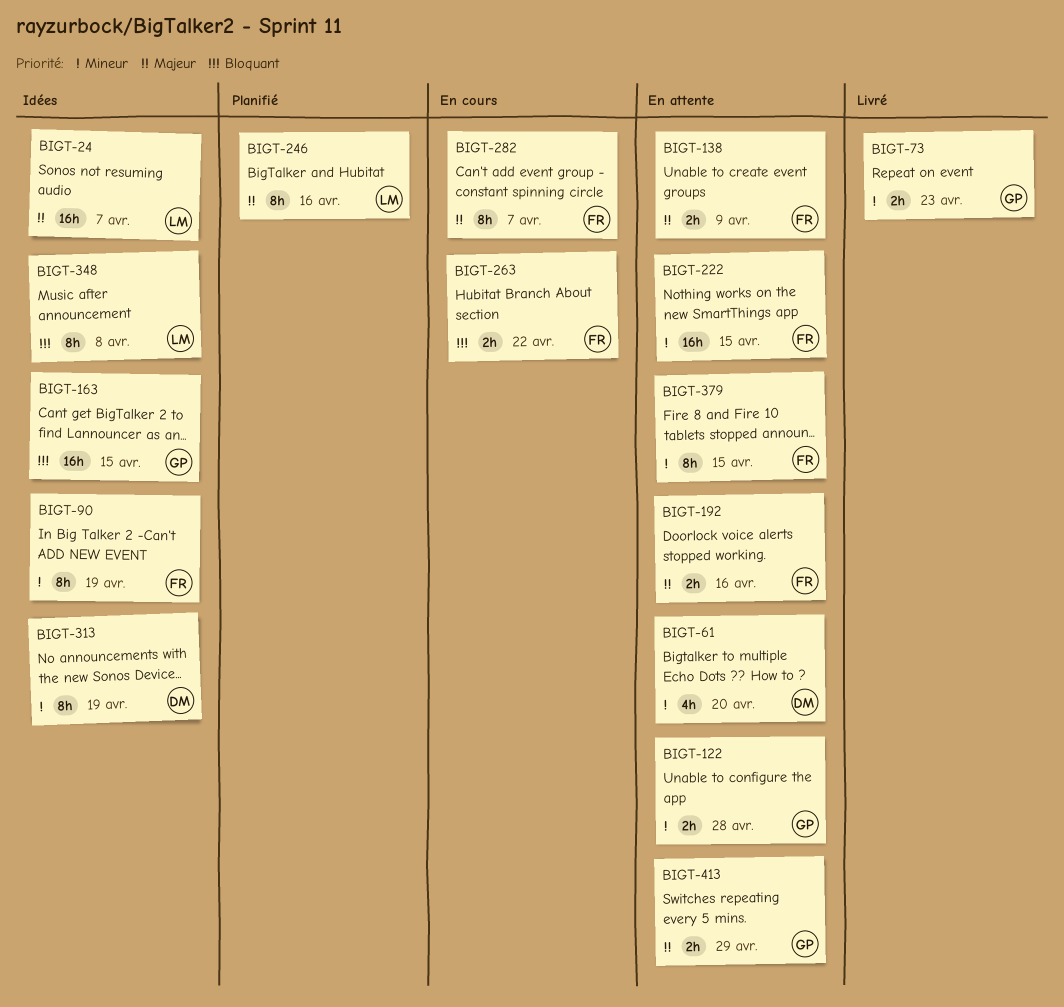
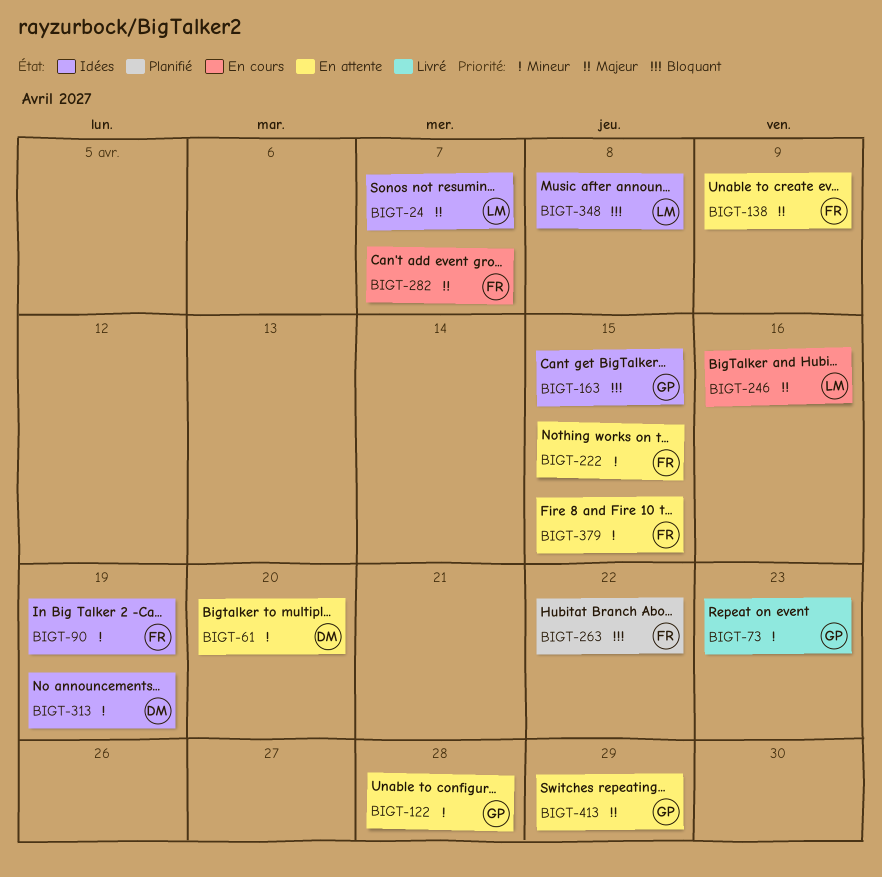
BIGT-192: present -> none
BIGT-246, status: Planifié -> En cours
BIGT-263, status: En cours -> Planifié

